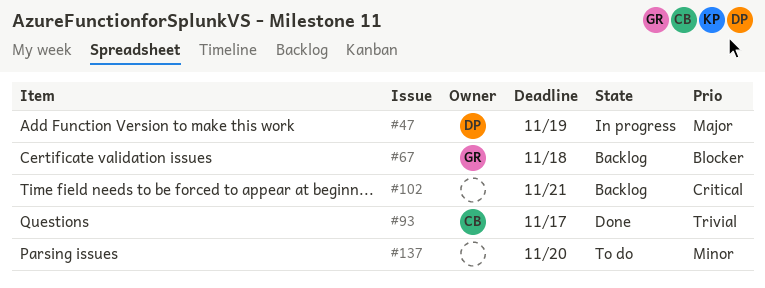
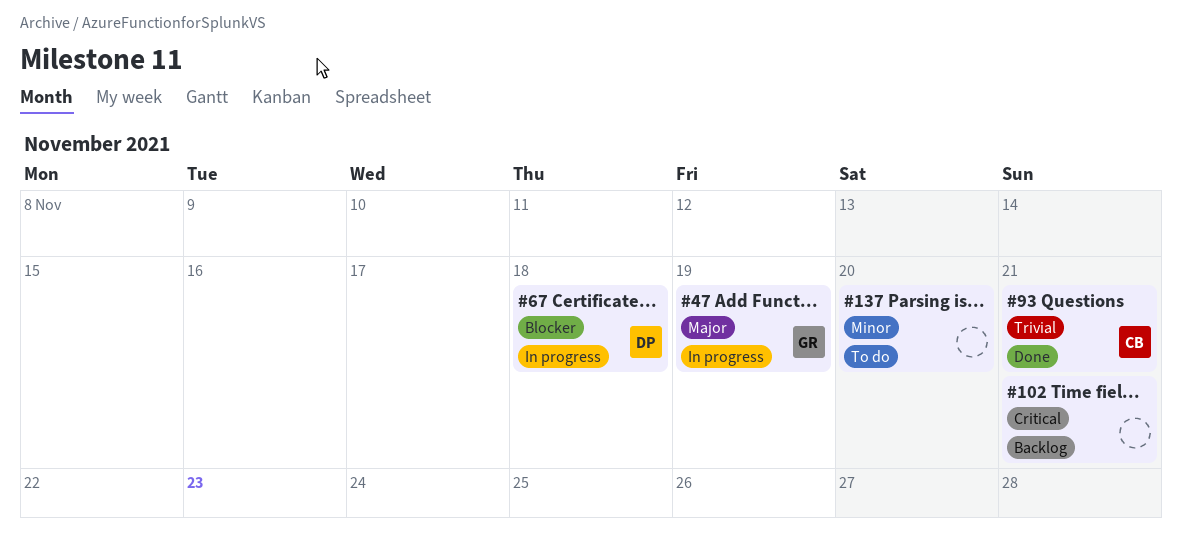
#47, owner: DP -> GR
#67, status: Backlog -> In progress
#67, owner: GR -> DP
#93, due: Nov 17 -> Nov 21

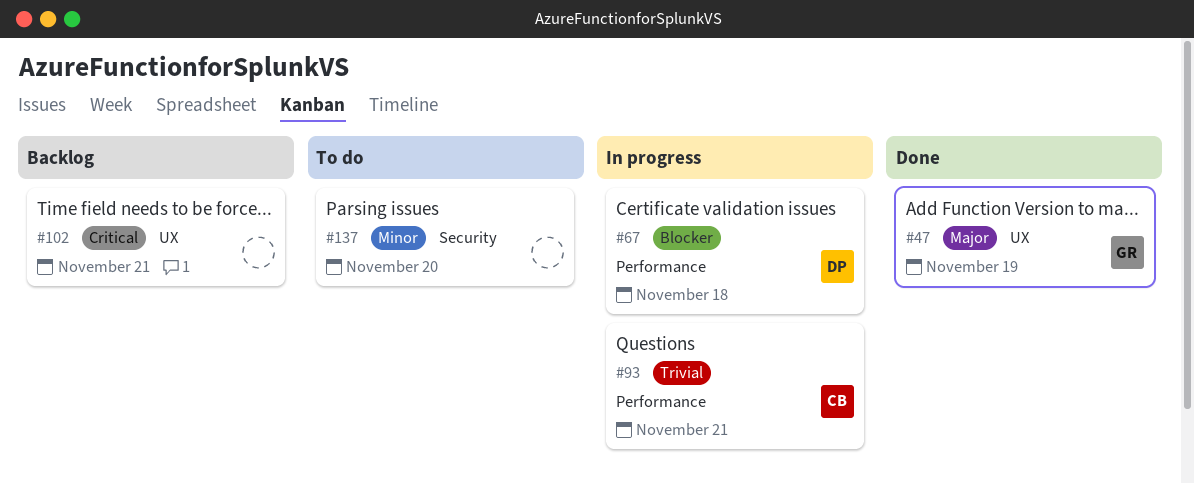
#47, status: In progress -> Done
#93, status: Done -> In progress

